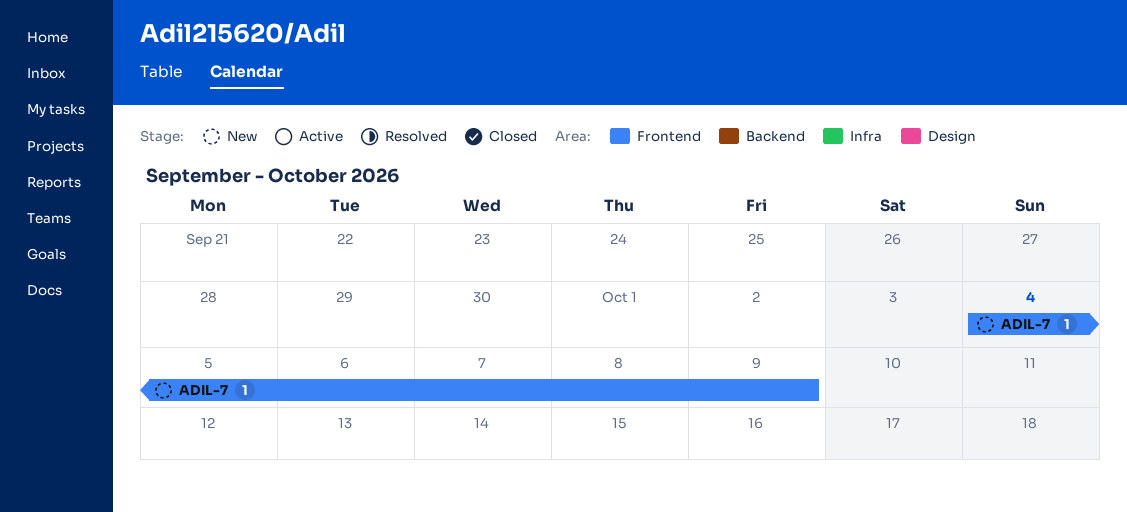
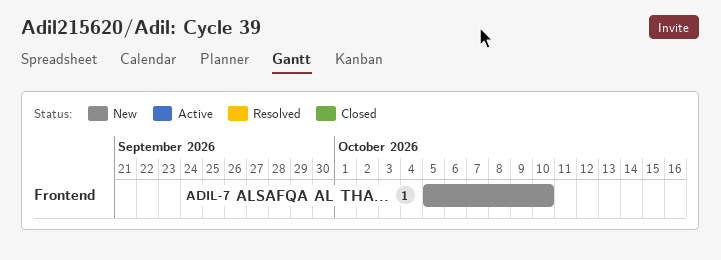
ADIL-7, start: Oct 4 -> Oct 5
ADIL-7, due: Oct 9 -> Oct 10

